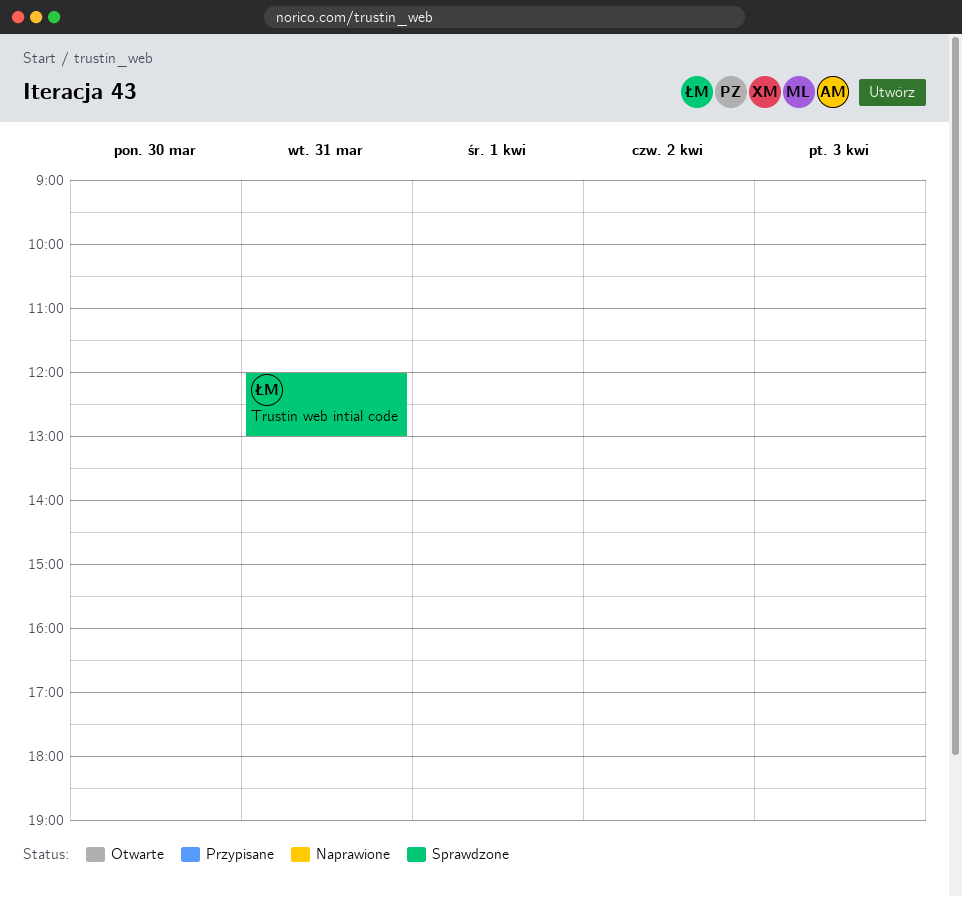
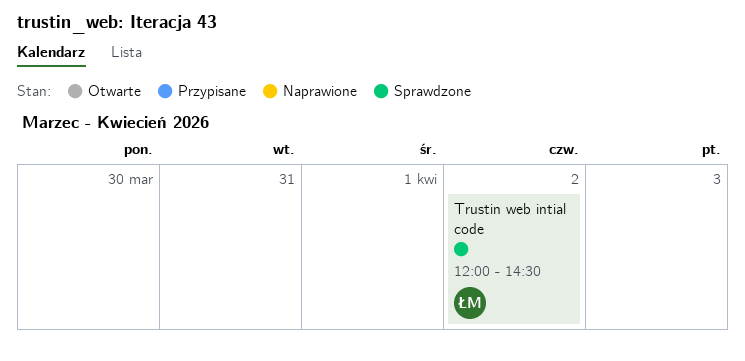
Trustin web intial code, day: Mar 31 -> Apr 2
Trustin web intial code, ends: 13:00 -> 14:30

